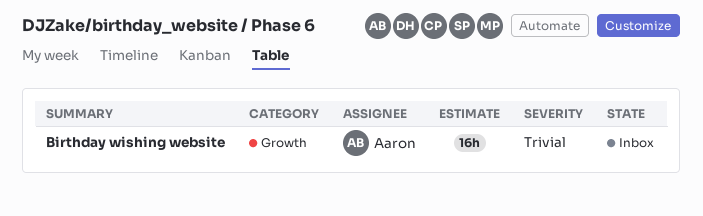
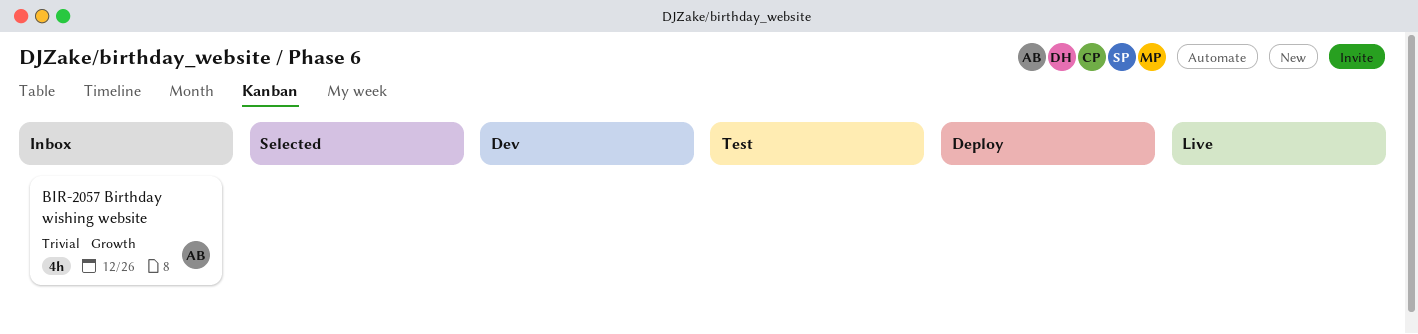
Birthday wishing website, estimate: 16h -> 4h

